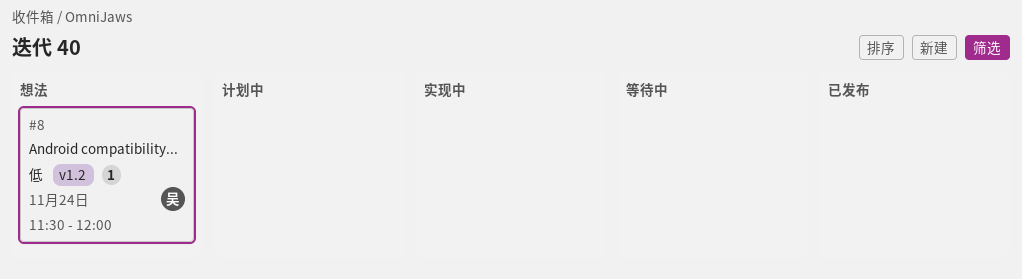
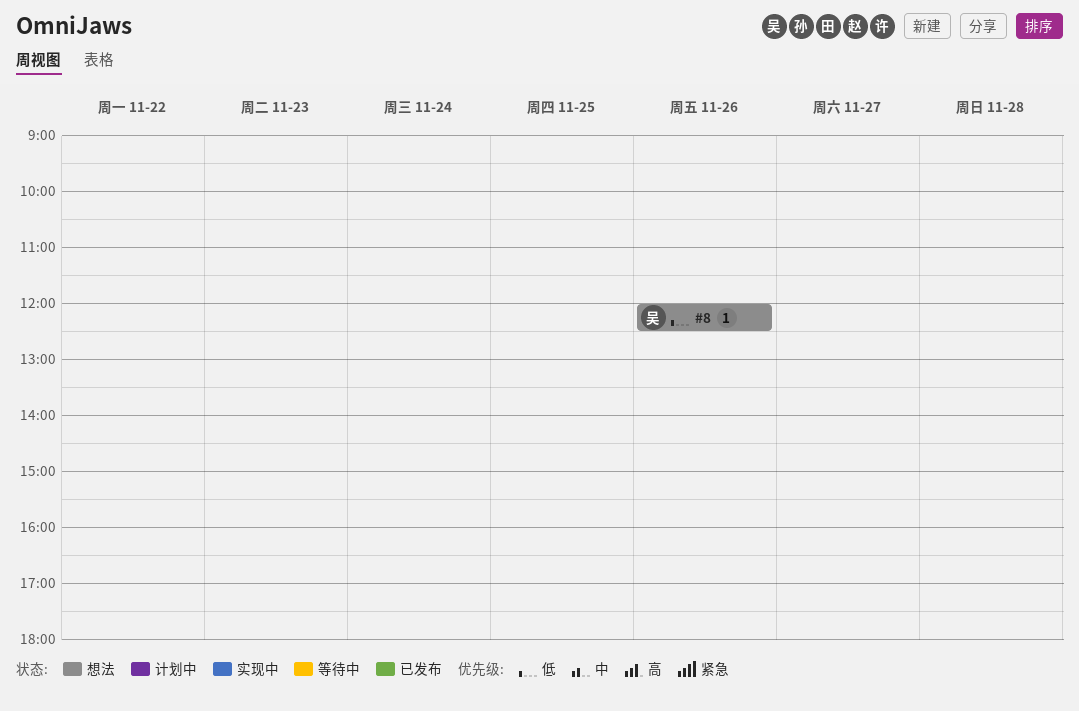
#8, day: Nov 24 -> Nov 26
#8, begins: 11:30 -> 12:00
#8, ends: 12:00 -> 12:30

